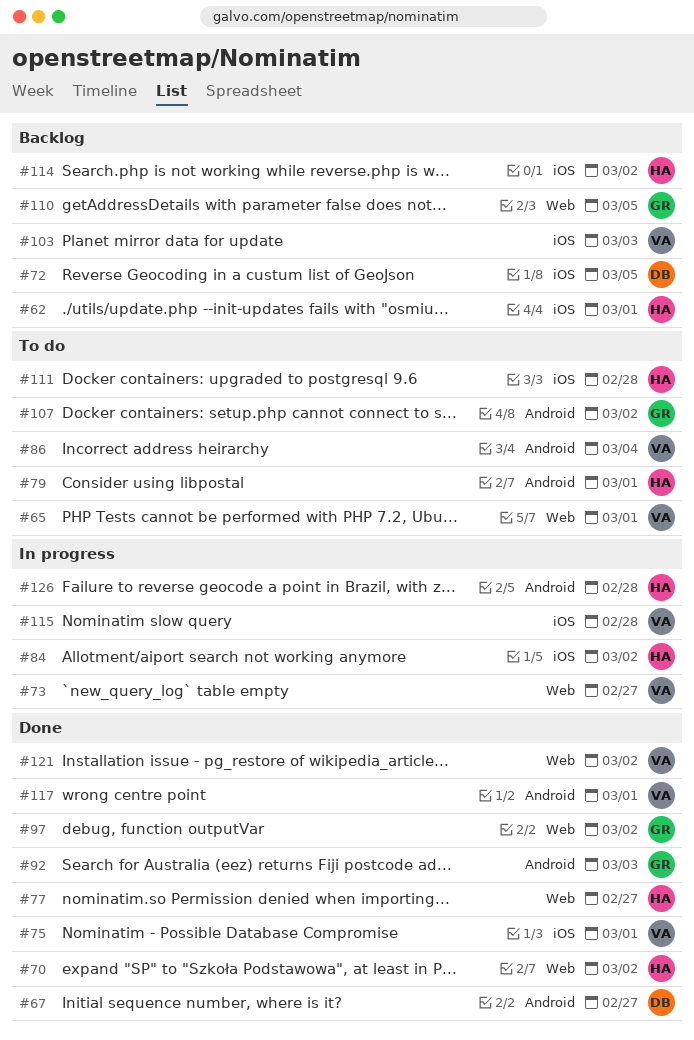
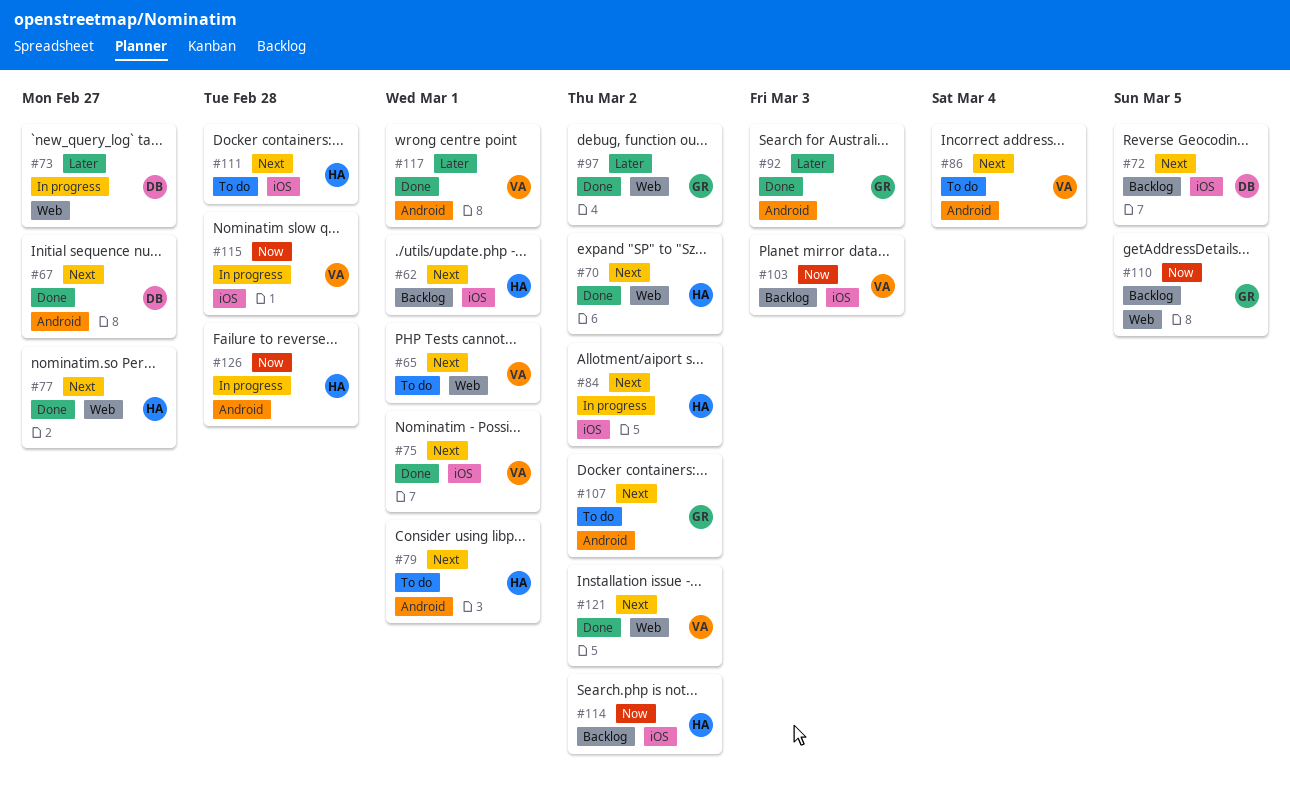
#73, owner: VA -> DB

